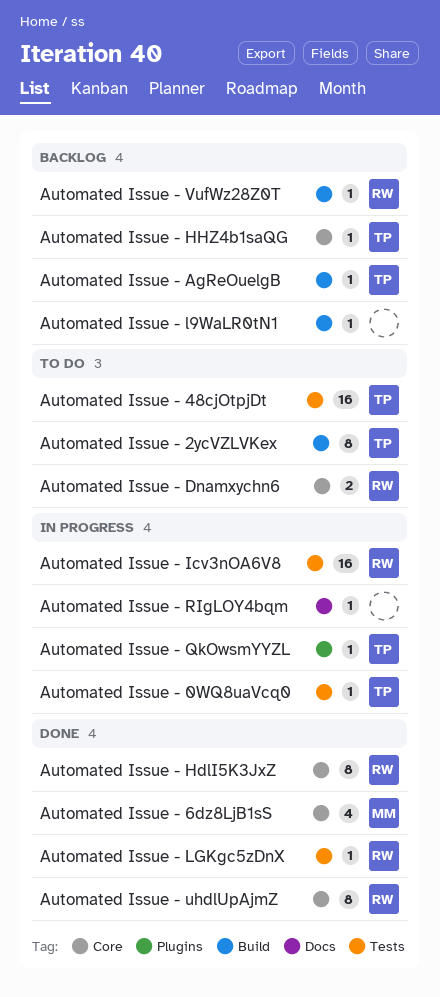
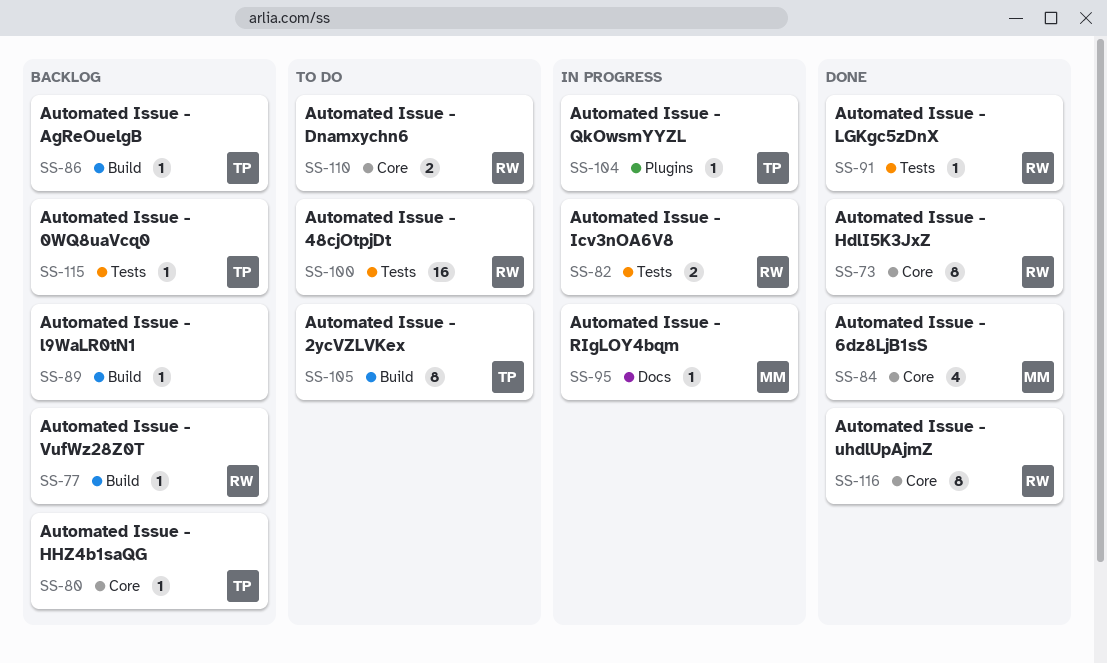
Automated Issue - 0WQ8uaVcq0, status: In progress -> Backlog
Automated Issue - 48cjOtpjDt, owner: TP -> RW
Automated Issue - Icv3nOA6V8, estimate: 16 -> 2
Automated Issue - RIgLOY4bqm, owner: none -> MM

